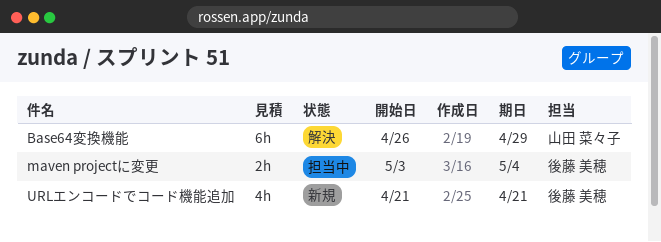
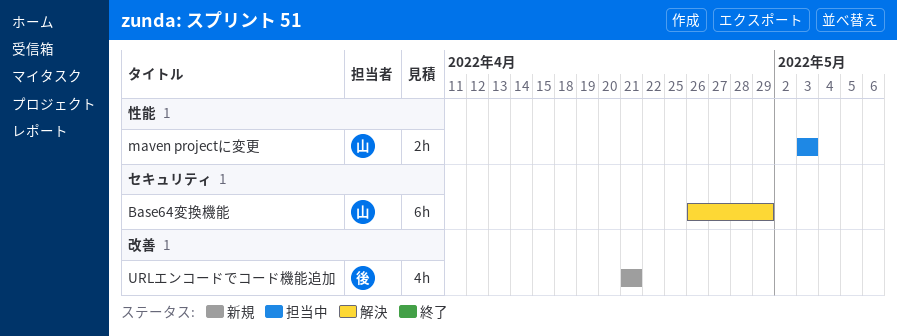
maven projectに変更, owner: 後藤 美穂 -> 山田 菜々子
maven projectに変更, due: May 4 -> May 3

